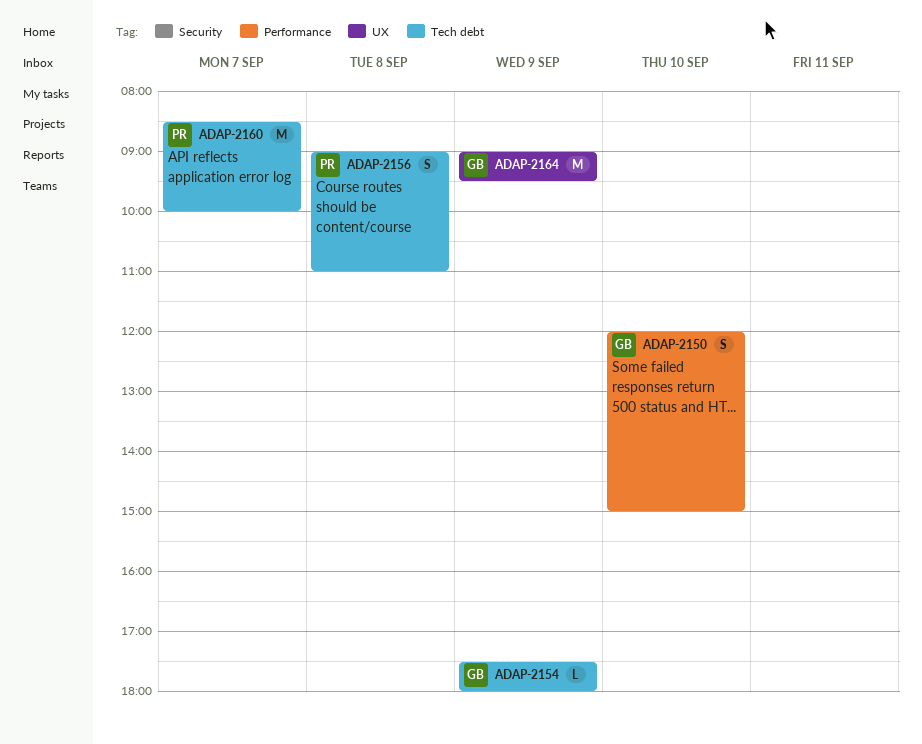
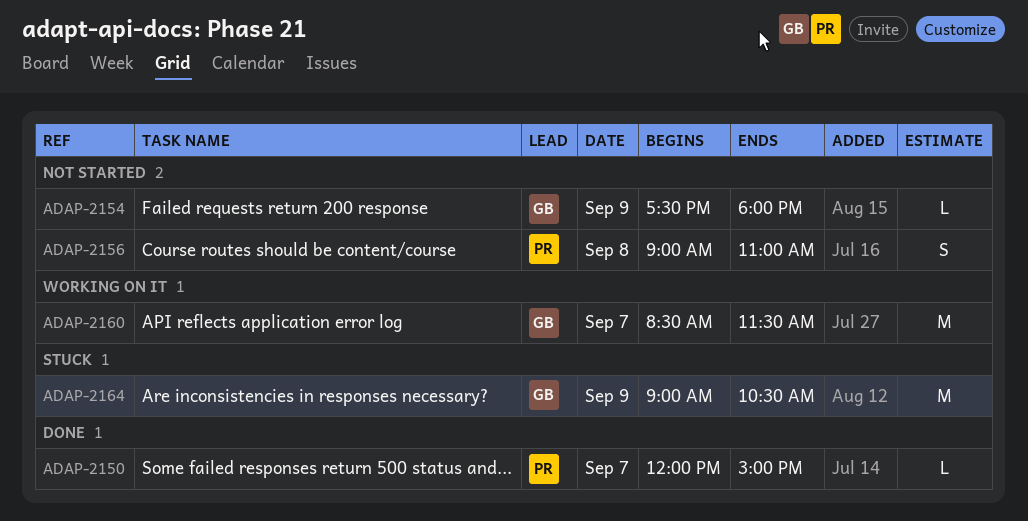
ADAP-2150, owner: GB -> PR
ADAP-2150, estimate: S -> L
ADAP-2150, day: Sep 10 -> Sep 7
ADAP-2160, owner: PR -> GB
ADAP-2160, ends: 10:00 -> 11:30
ADAP-2164, ends: 09:30 -> 10:30

